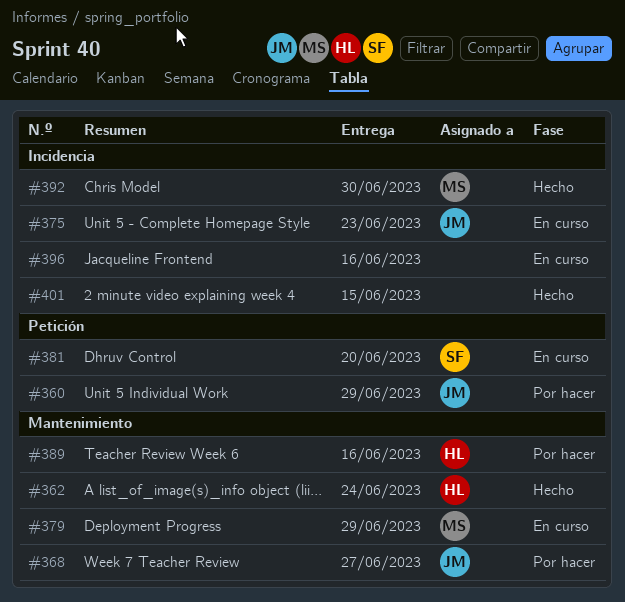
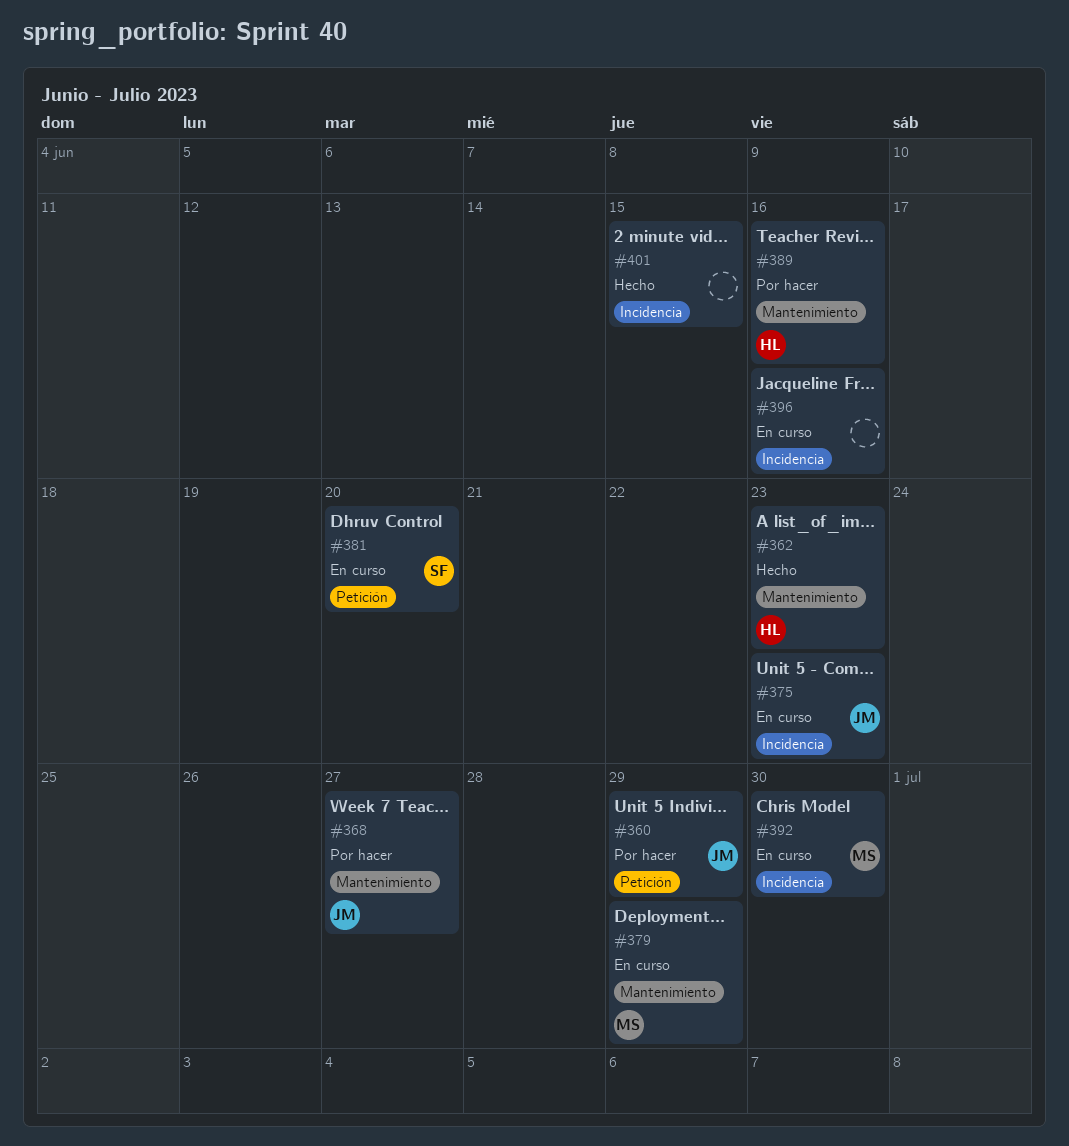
#362, due: Jun 24 -> Jun 23
#392, status: Hecho -> En curso

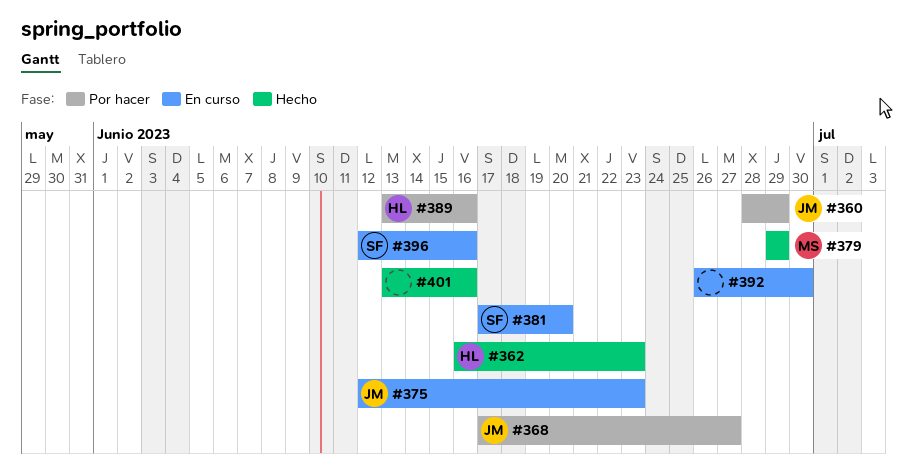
#379, status: En curso -> Hecho
#392, owner: MS -> none
#396, owner: none -> SF
#401, due: Jun 15 -> Jun 16

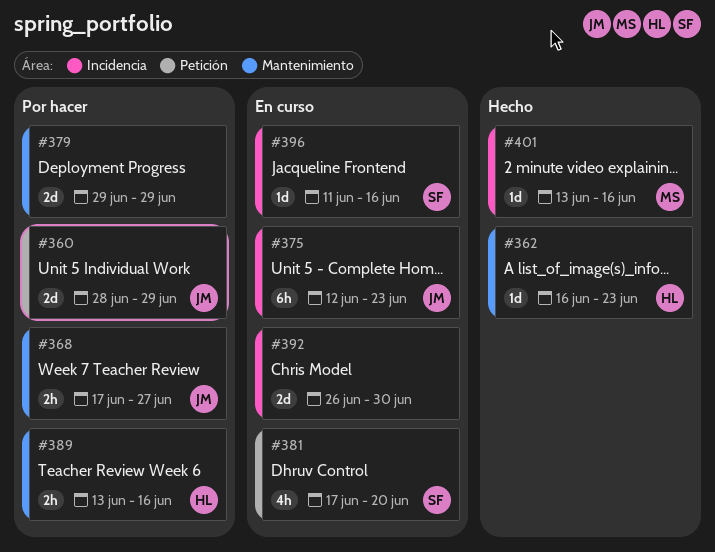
#379, status: Hecho -> Por hacer
#379, owner: MS -> none
#396, start: Jun 12 -> Jun 11
#401, owner: none -> MS

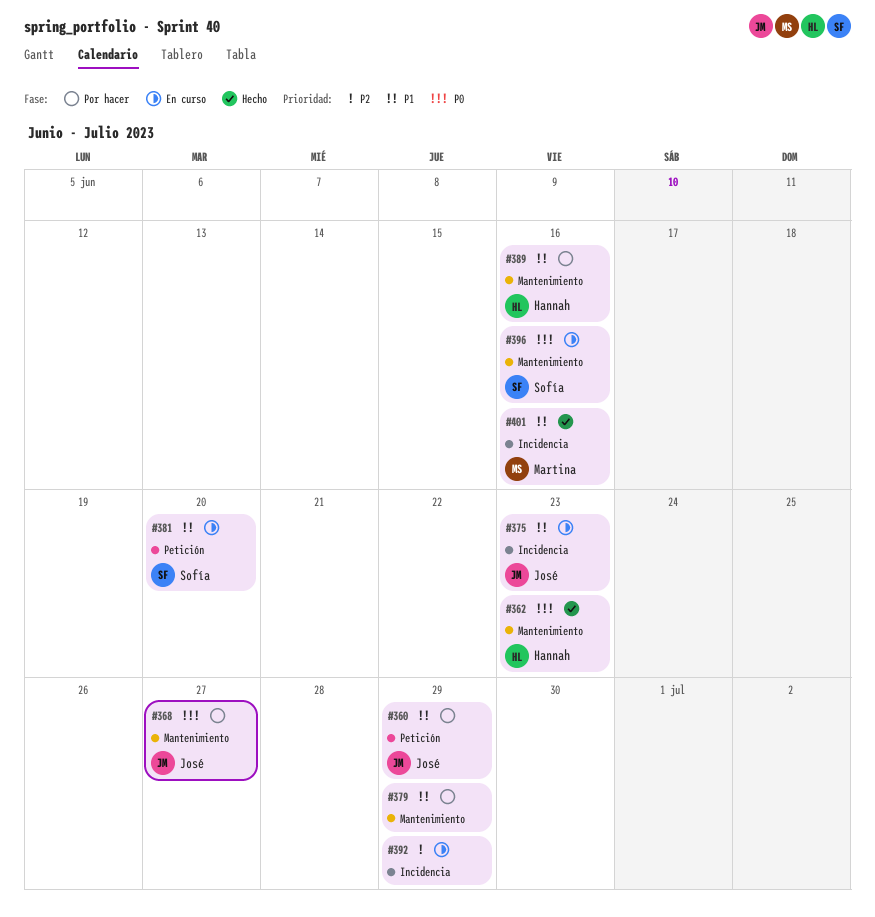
#392, due: Jun 30 -> Jun 29
#396, label: Incidencia -> Mantenimiento

